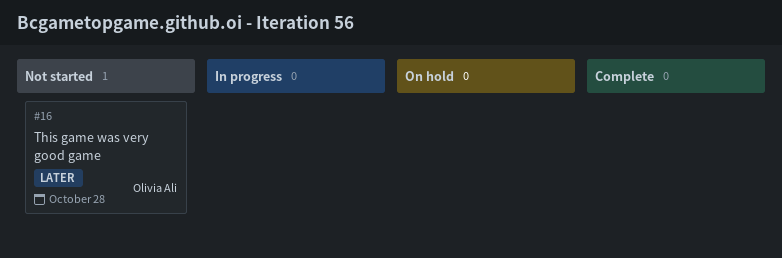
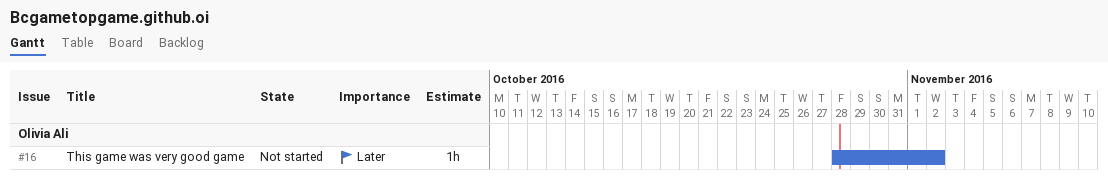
#16, due: Oct 28 -> Nov 2

